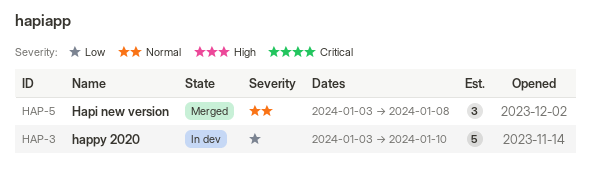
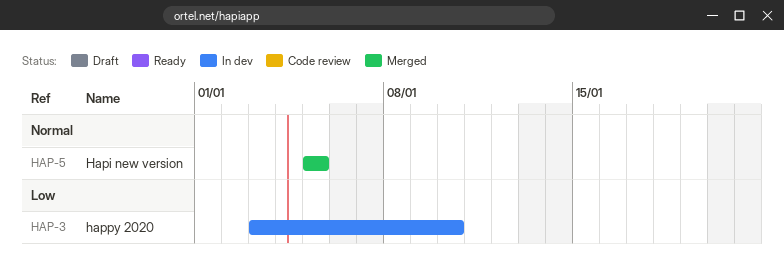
HAP-5, start: Jan 3 -> Jan 5
HAP-5, due: Jan 8 -> Jan 5

